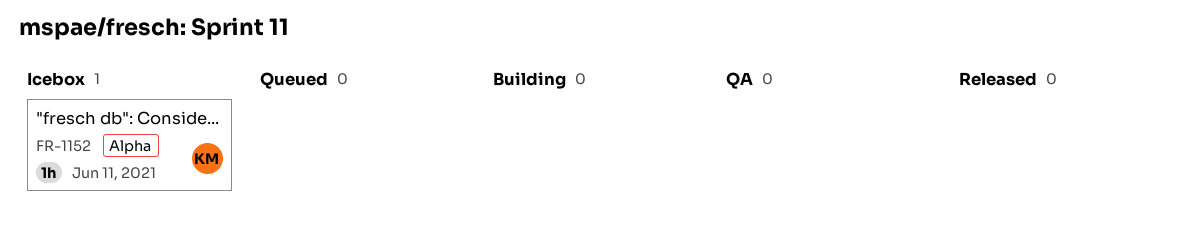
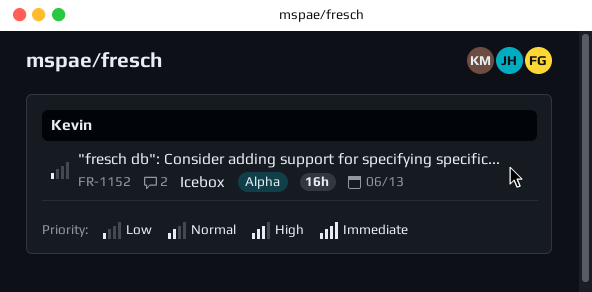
FR-1152, estimate: 1h -> 16h
FR-1152, due: Jun 11 -> Jun 13

